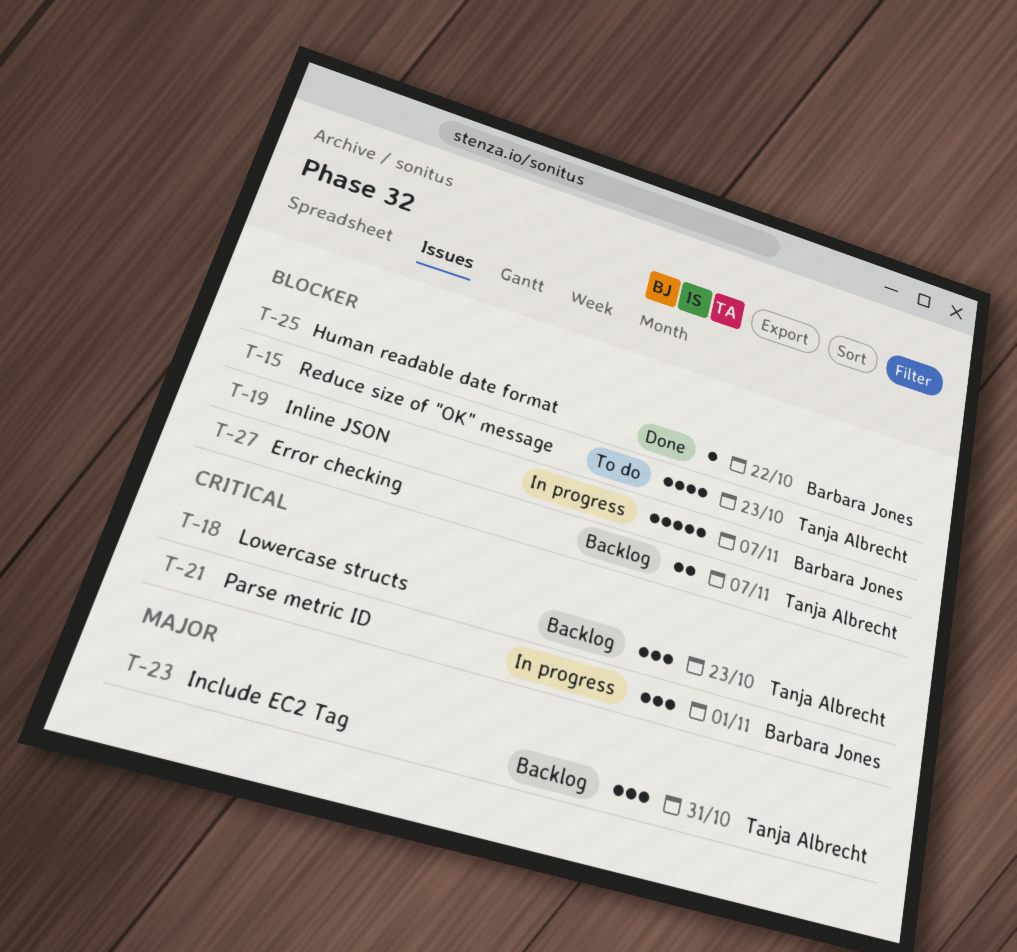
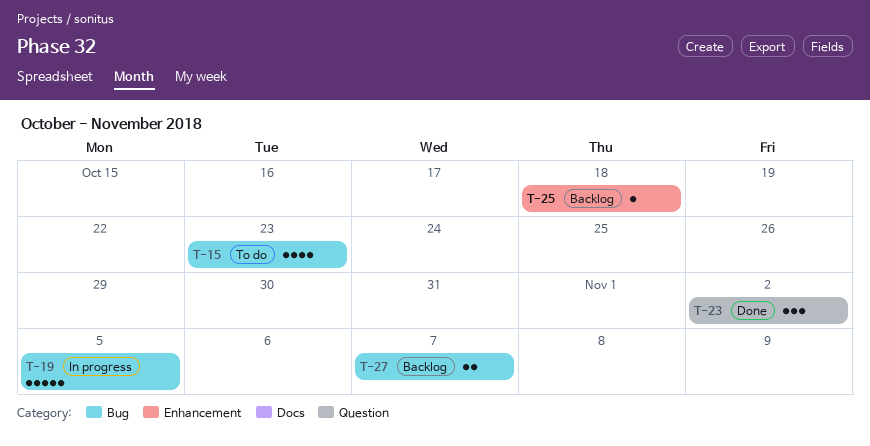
T-18: present -> none
T-19, due: Nov 7 -> Nov 5
T-21: present -> none
T-23, status: Backlog -> Done
T-23, due: Oct 31 -> Nov 2
T-25, status: Done -> Backlog
T-25, due: Oct 22 -> Oct 18

